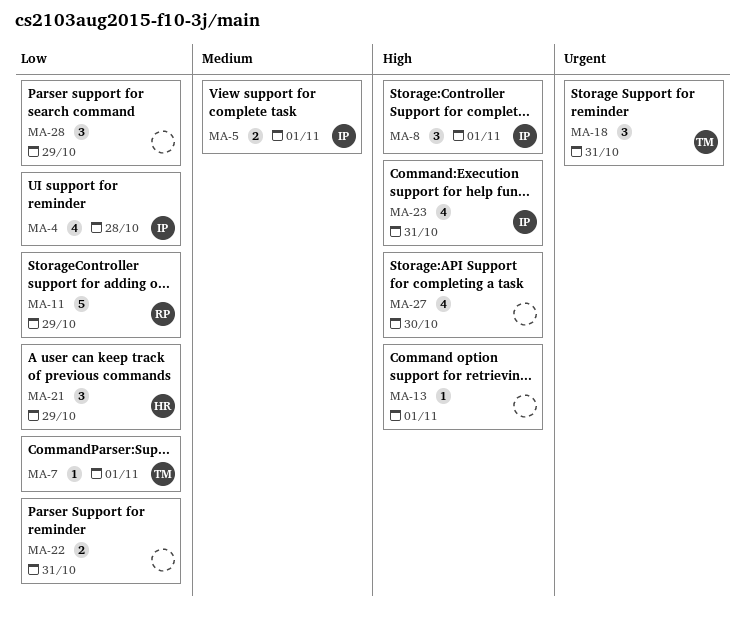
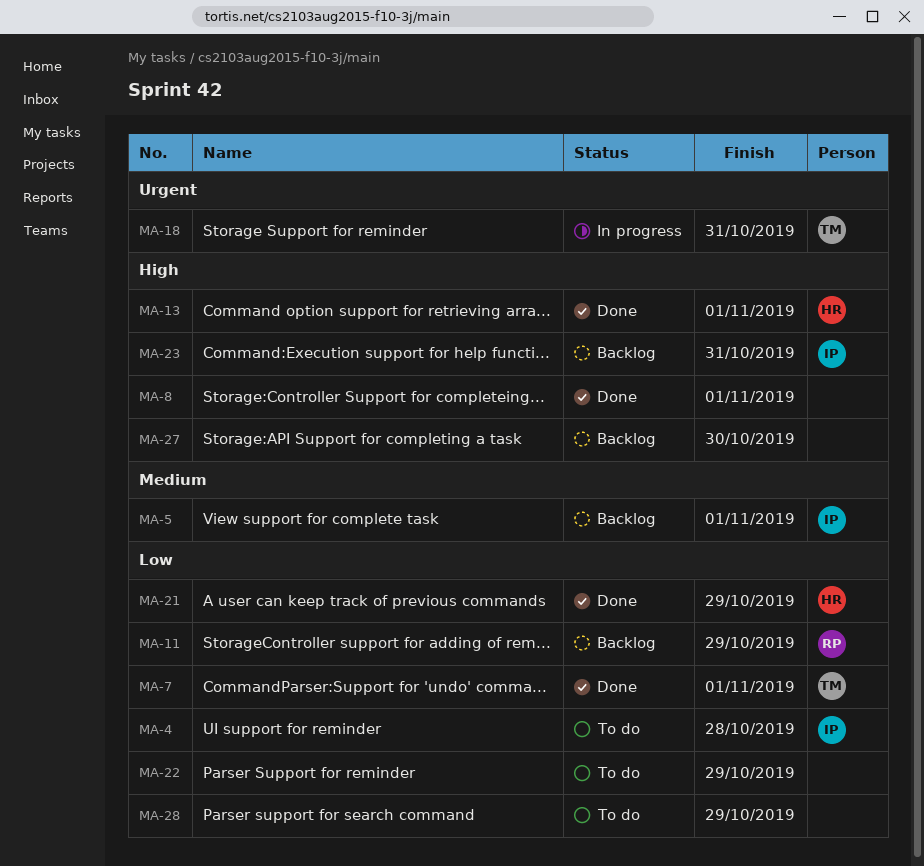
MA-8, owner: IP -> none
MA-13, owner: none -> HR
MA-22, due: Oct 31 -> Oct 29

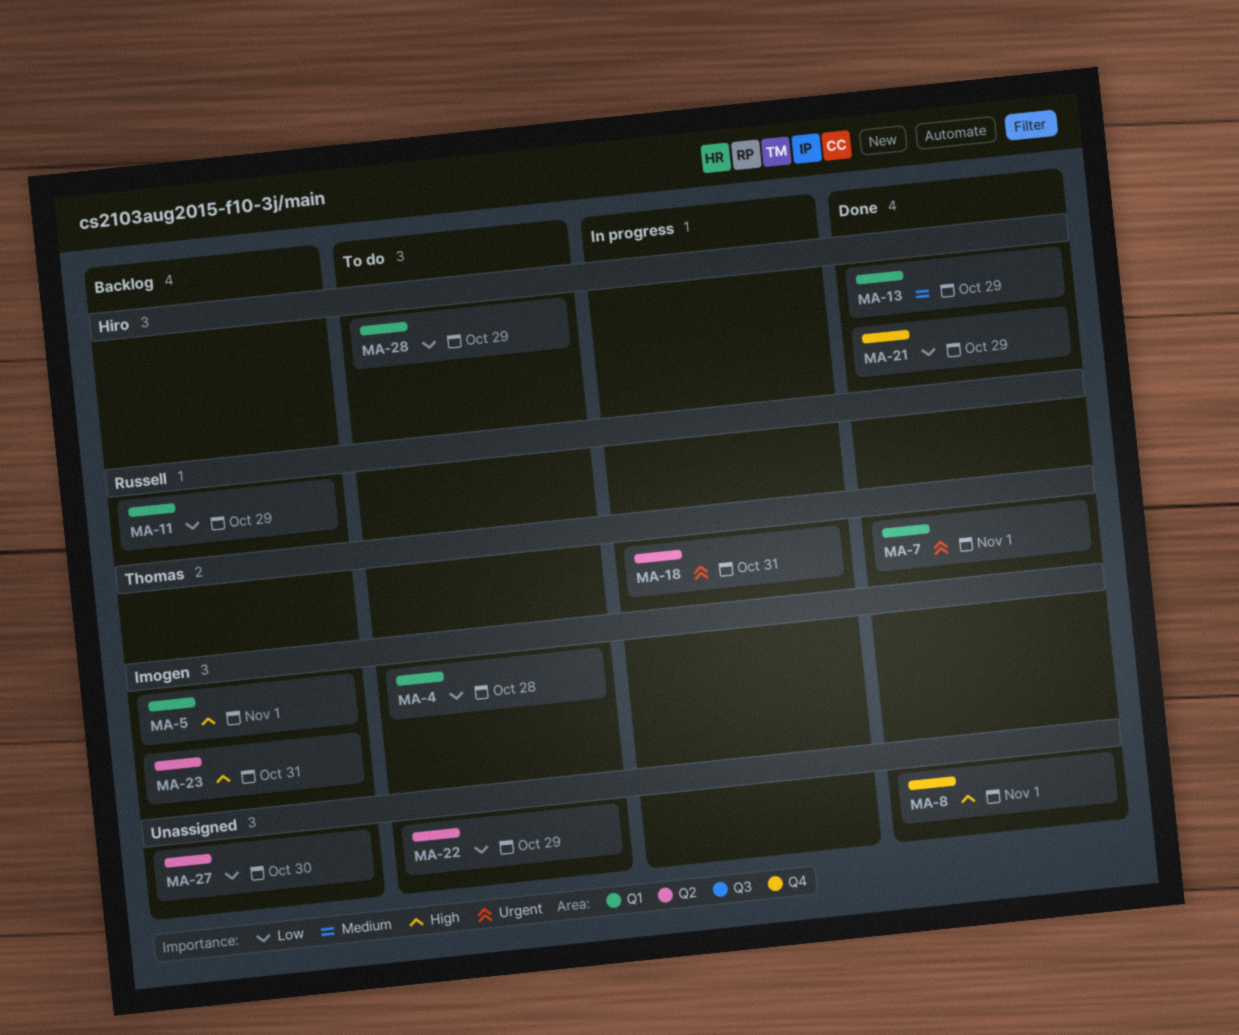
MA-5, priority: Medium -> High
MA-7, priority: Low -> Urgent
MA-13, priority: High -> Medium
MA-13, due: Nov 1 -> Oct 29
MA-27, priority: High -> Low
MA-28, owner: none -> Hiro

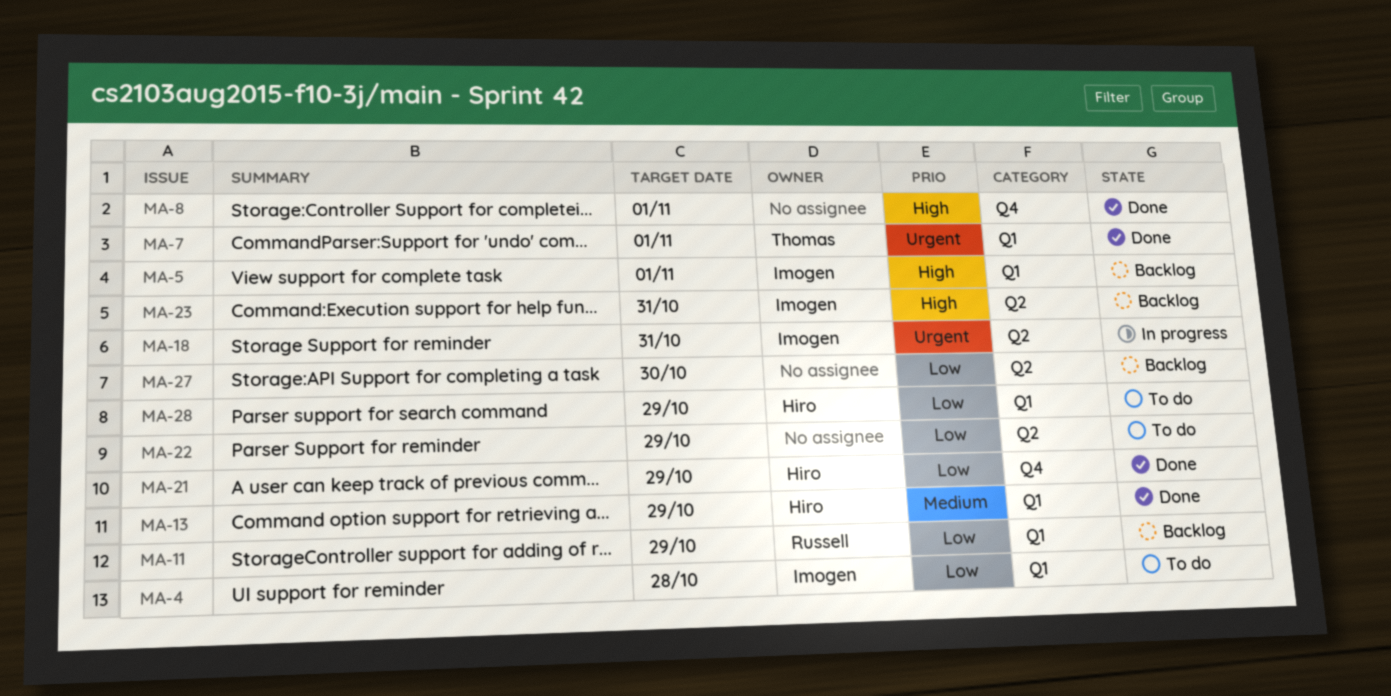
MA-18, owner: Thomas -> Imogen

